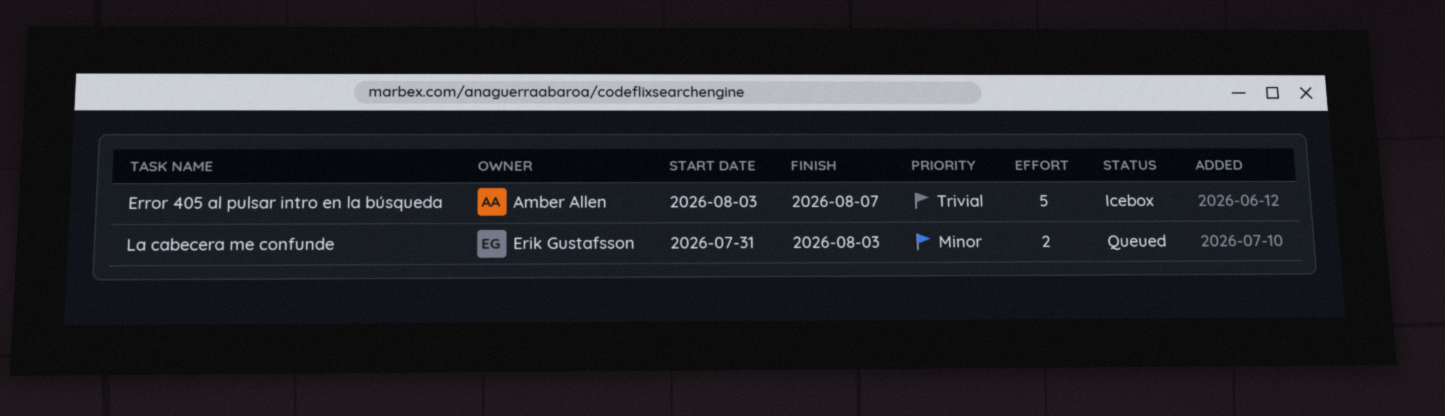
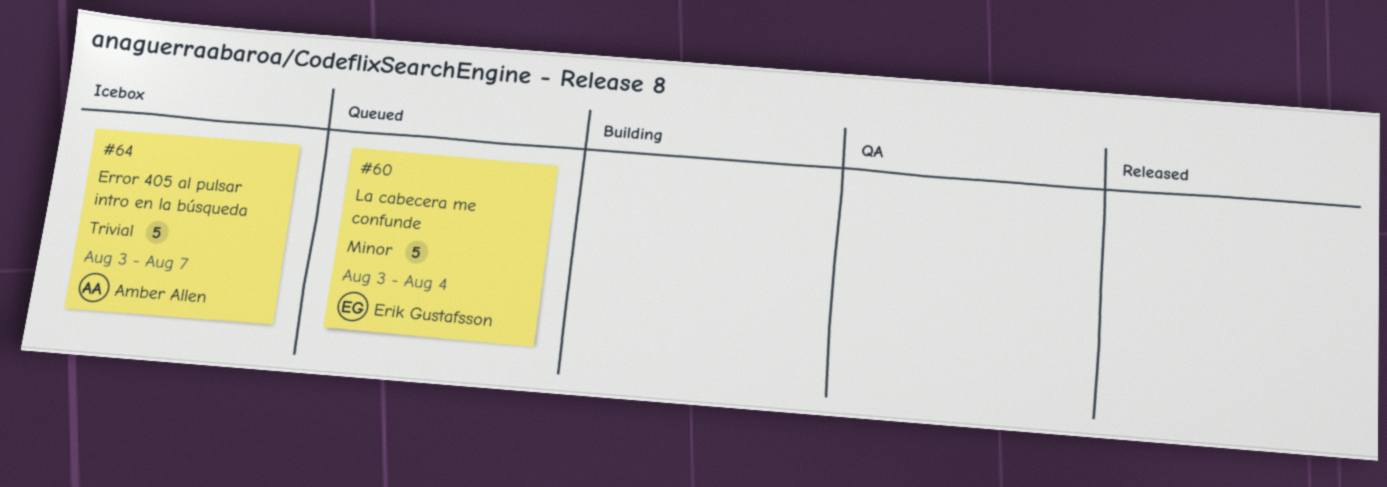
La cabecera me confunde, estimate: 2 -> 5
La cabecera me confunde, start: Jul 31 -> Aug 3
La cabecera me confunde, due: Aug 3 -> Aug 4

